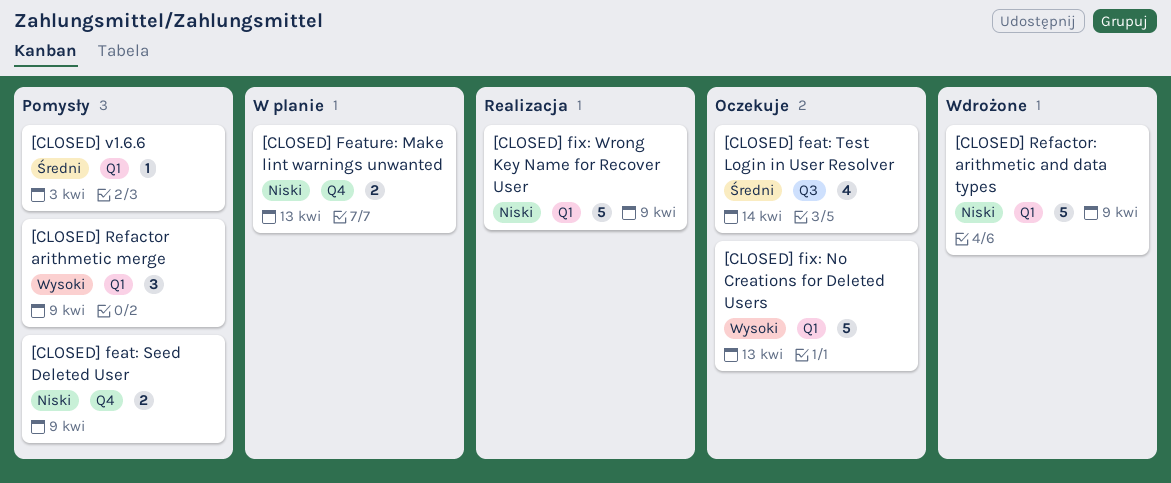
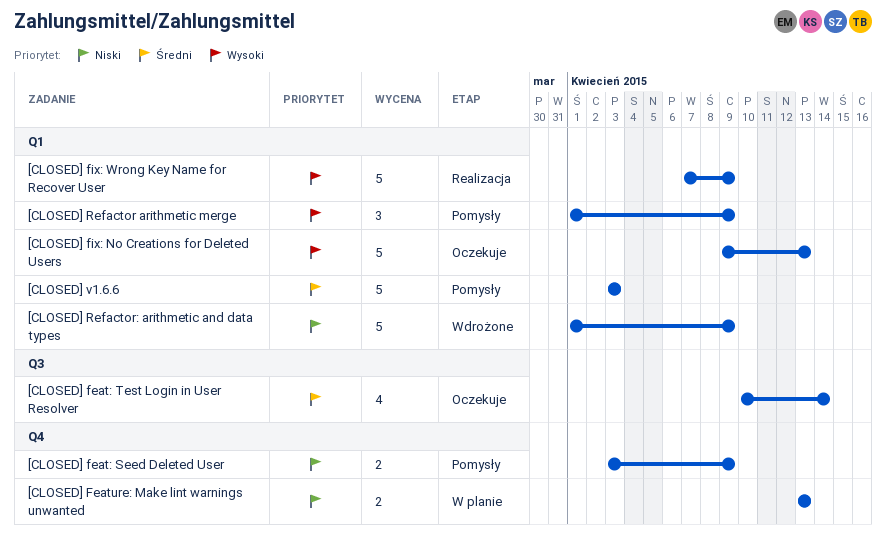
[CLOSED] fix: Wrong Key Name for Recover User, priority: Niski -> Wysoki
[CLOSED] v1.6.6, estimate: 1 -> 5

